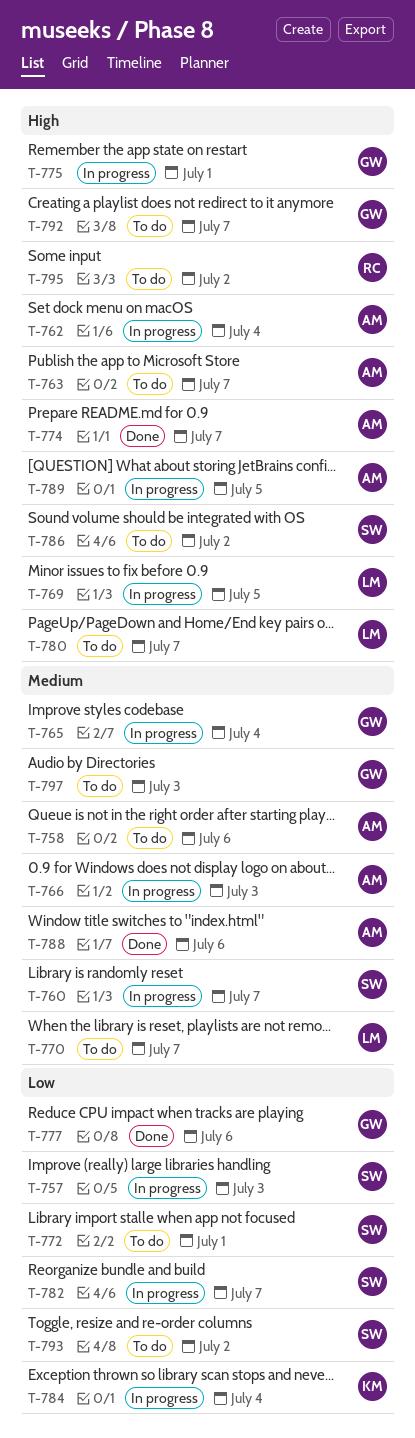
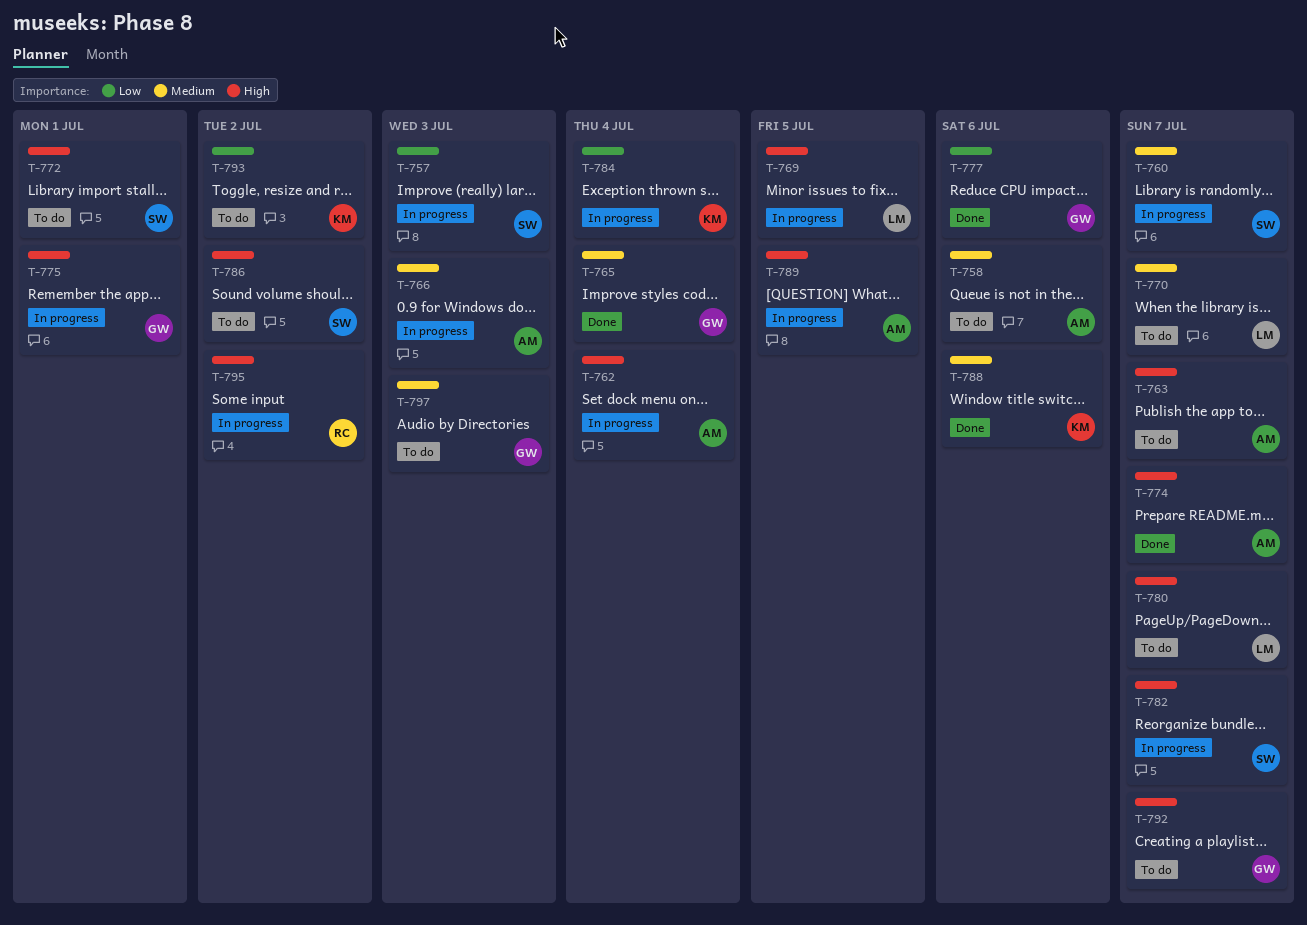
T-765, status: In progress -> Done
T-772, priority: Low -> High
T-782, priority: Low -> High
T-788, owner: AM -> KM
T-793, owner: SW -> KM
T-795, status: To do -> In progress

